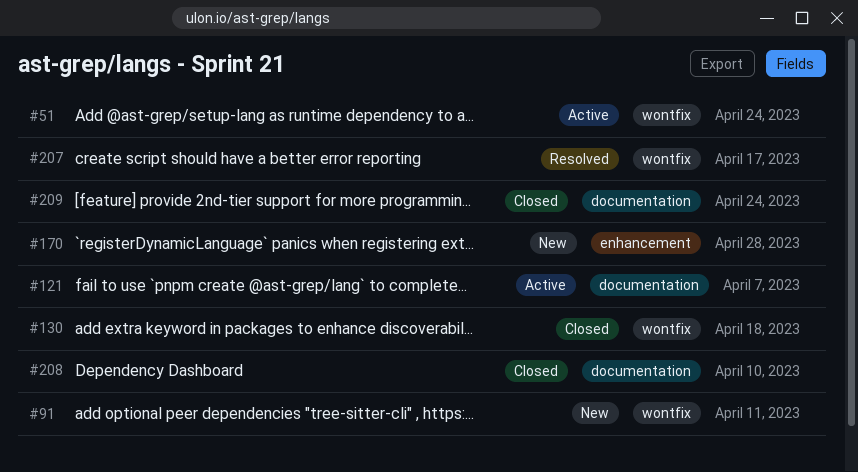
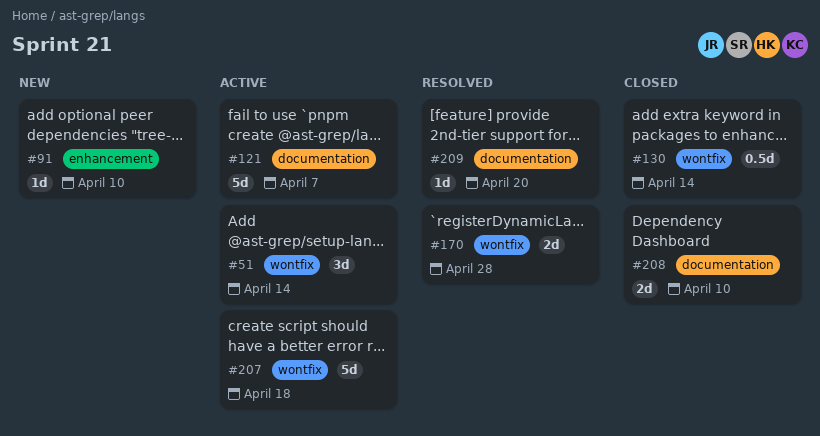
#51, due: Apr 24 -> Apr 14
#91, label: wontfix -> enhancement
#91, due: Apr 11 -> Apr 10
#130, due: Apr 18 -> Apr 14
#170, status: New -> Resolved
#170, label: enhancement -> wontfix
#207, status: Resolved -> Active
#207, due: Apr 17 -> Apr 18
#209, status: Closed -> Resolved
#209, due: Apr 24 -> Apr 20

